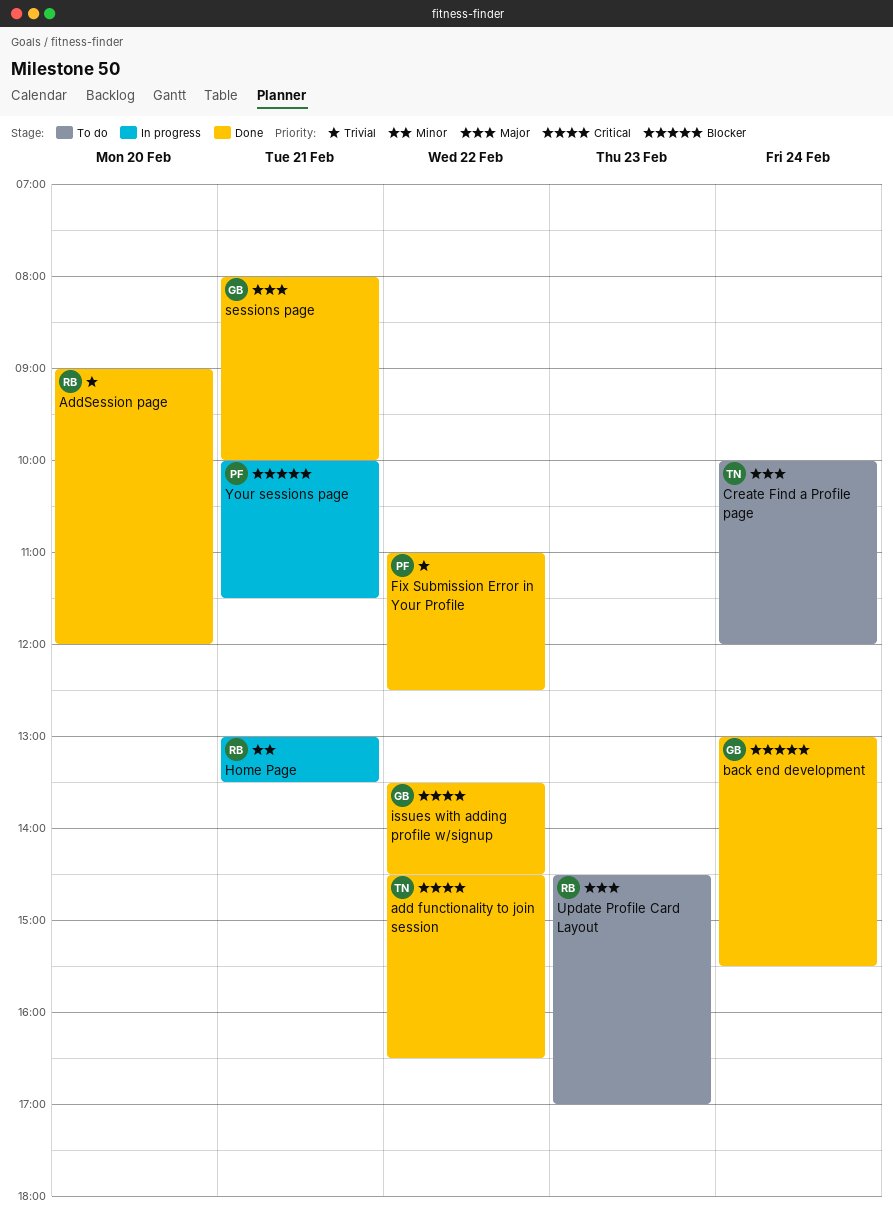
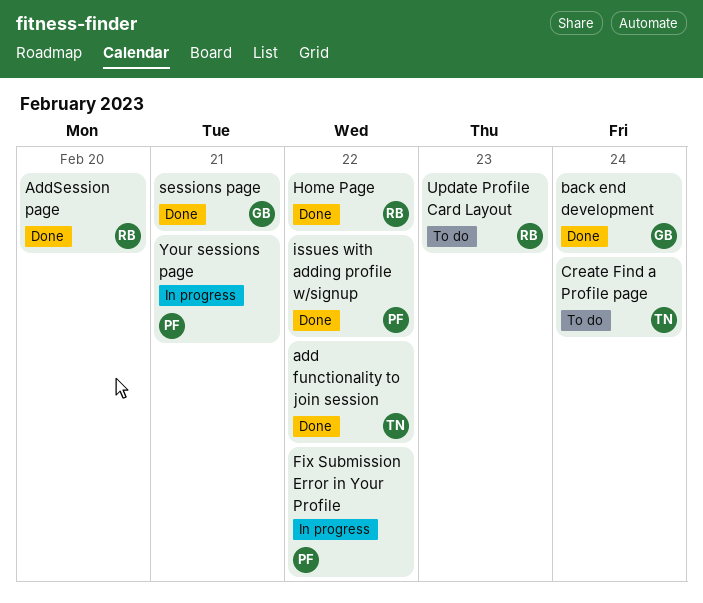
Fix Submission Error in Your Profile, status: Done -> In progress
Home Page, status: In progress -> Done
Home Page, day: Feb 21 -> Feb 22
issues with adding profile w/signup, owner: GB -> PF

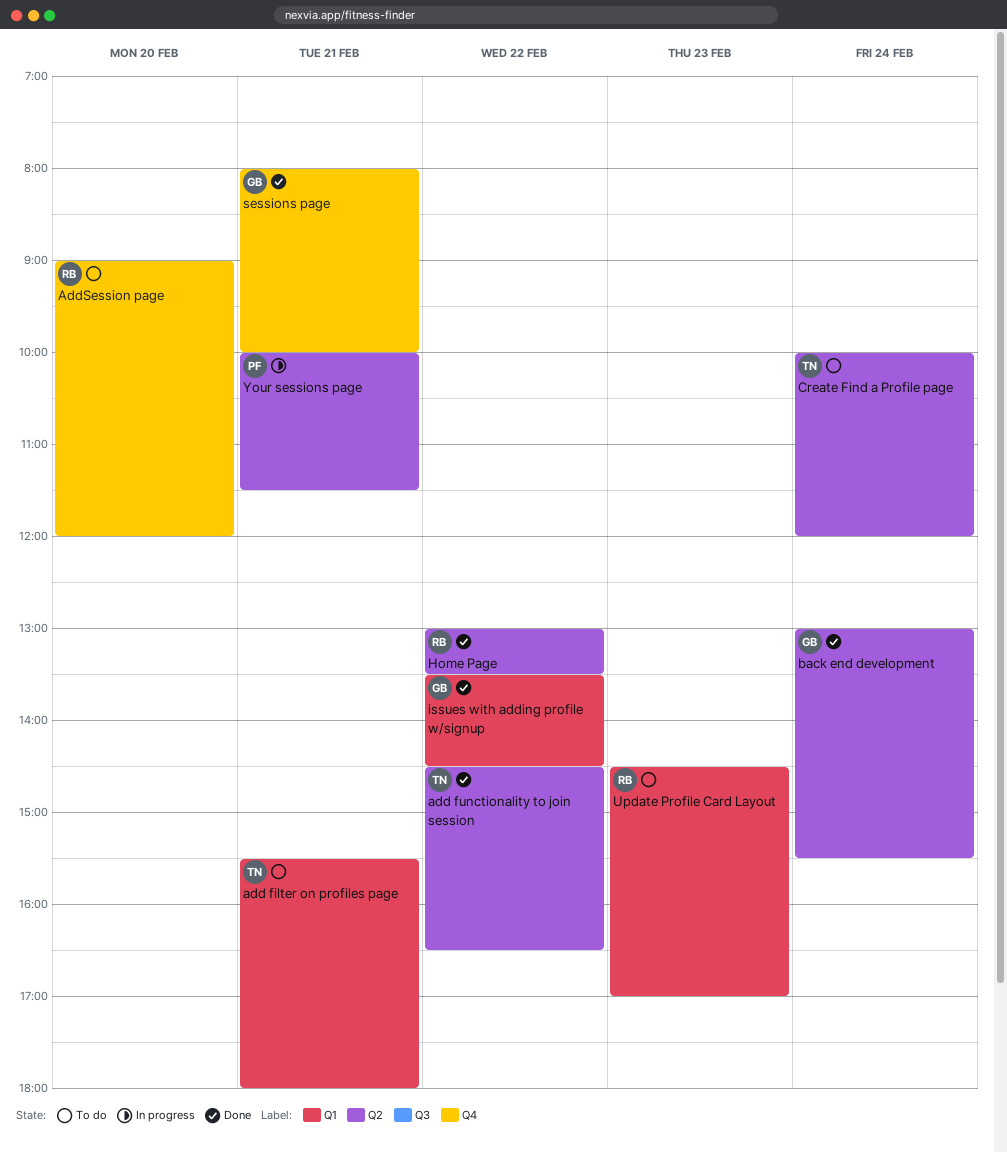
add filter on profiles page: none -> present
AddSession page, status: Done -> To do
Fix Submission Error in Your Profile: present -> none
issues with adding profile w/signup, owner: PF -> GB

